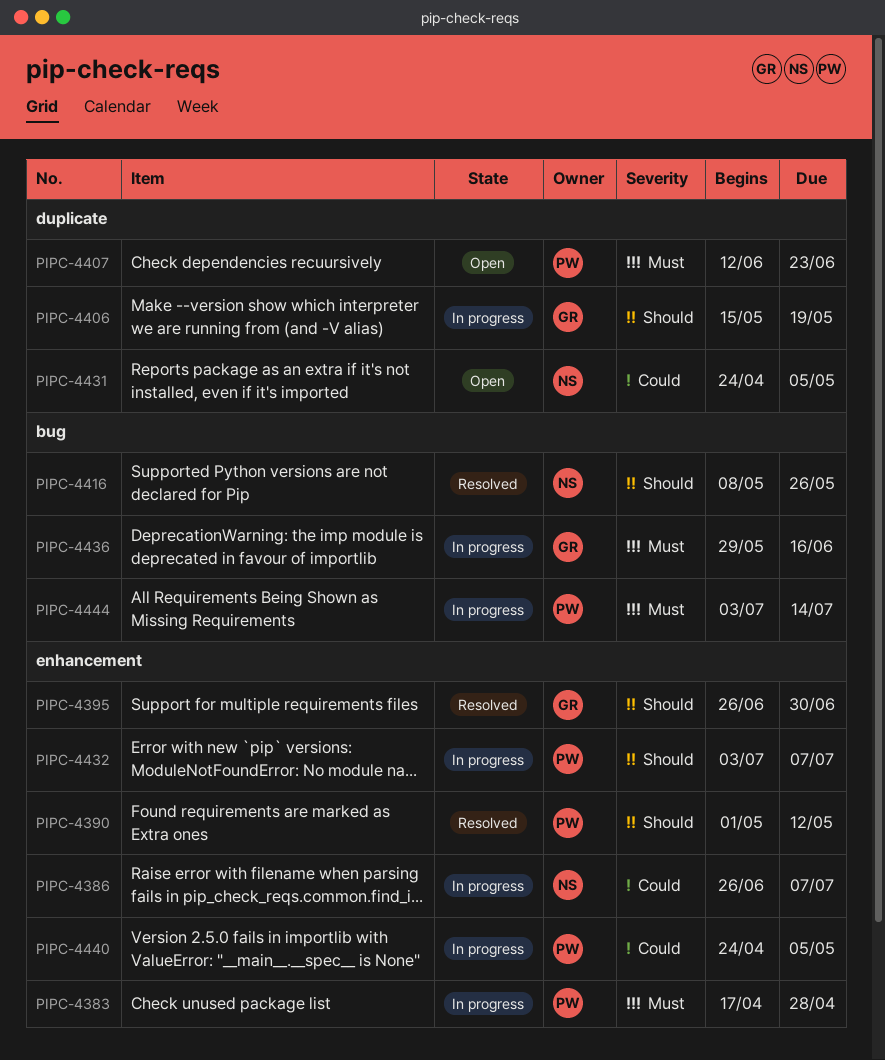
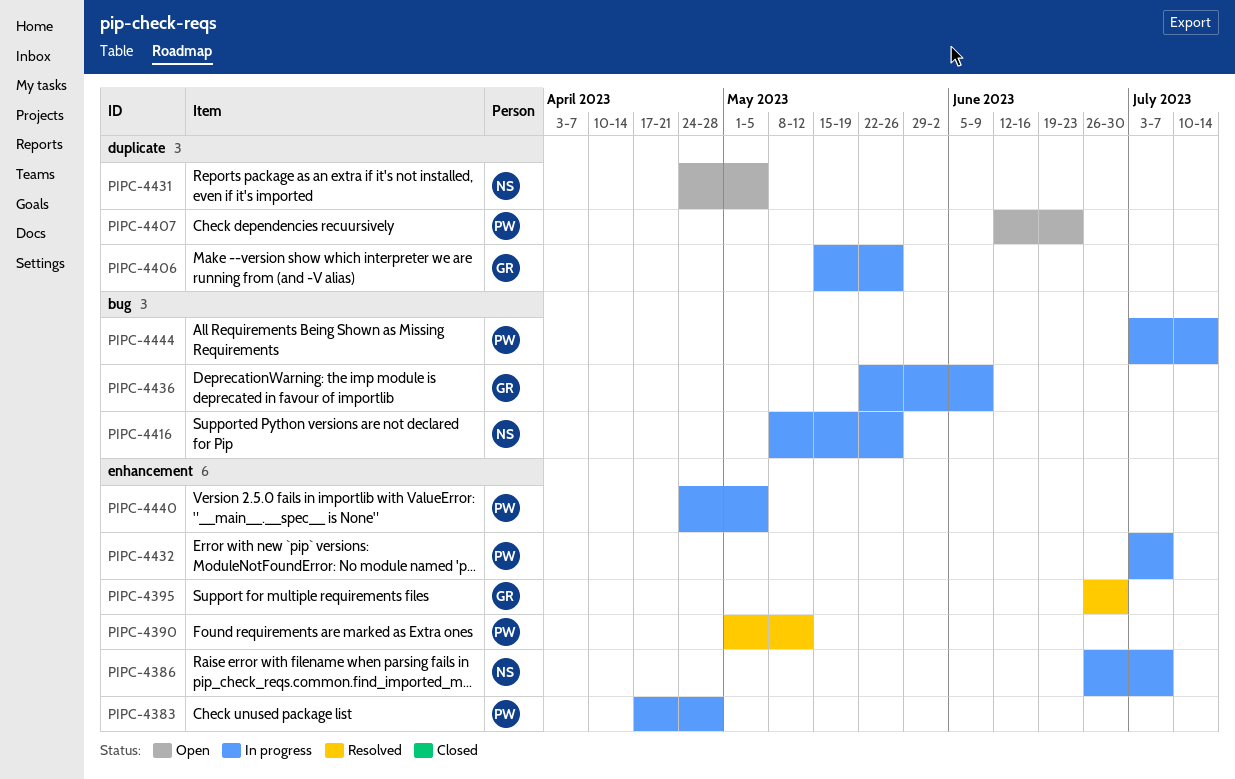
PIPC-4406, due: May 19 -> May 26
PIPC-4416, status: Resolved -> In progress
PIPC-4436, start: May 29 -> May 22
PIPC-4436, due: Jun 16 -> Jun 9

